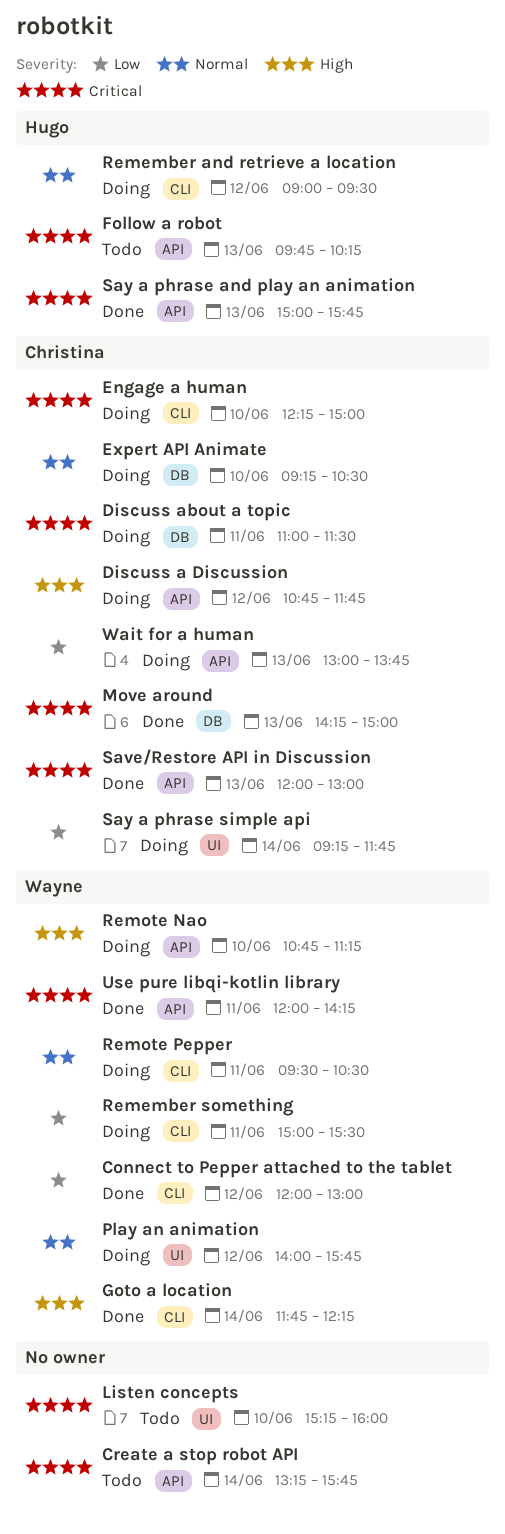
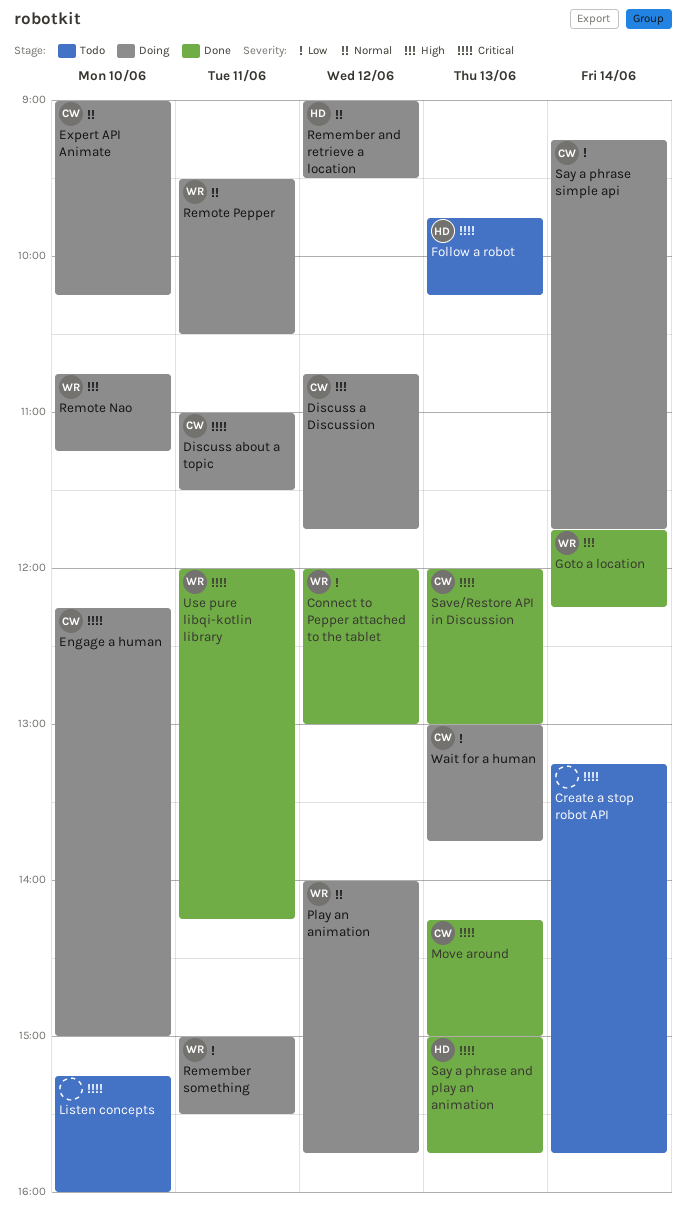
Expert API Animate, begins: 09:15 -> 09:00
Expert API Animate, ends: 10:30 -> 10:15

